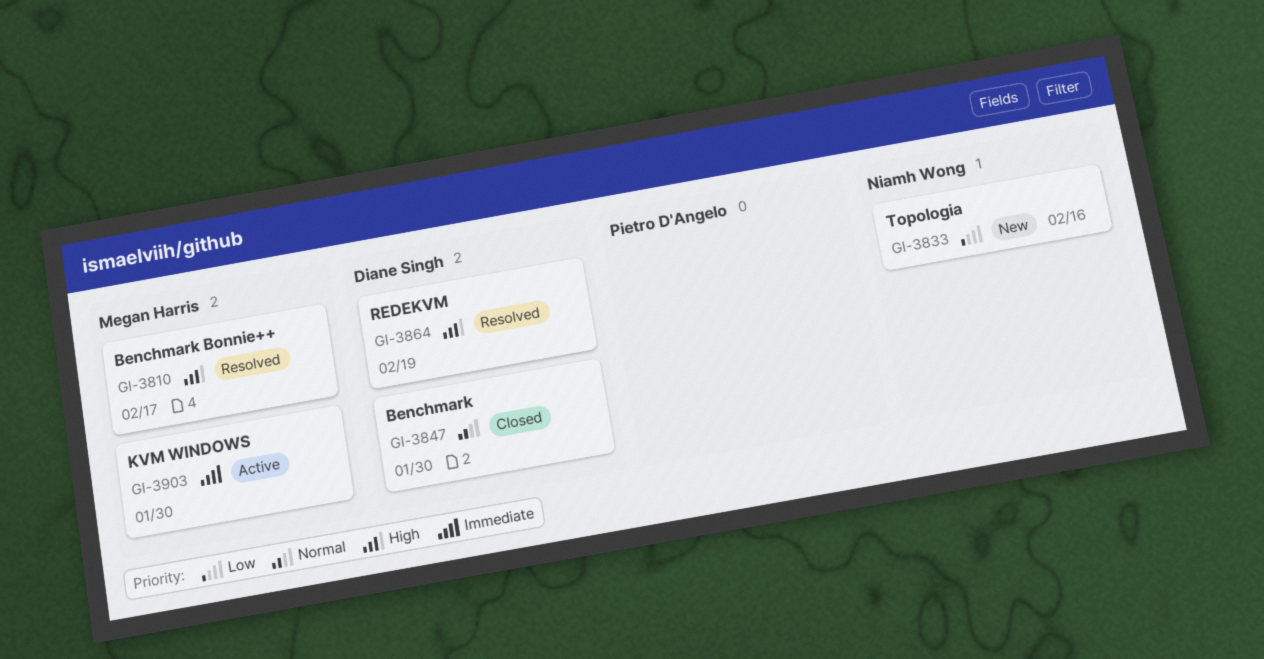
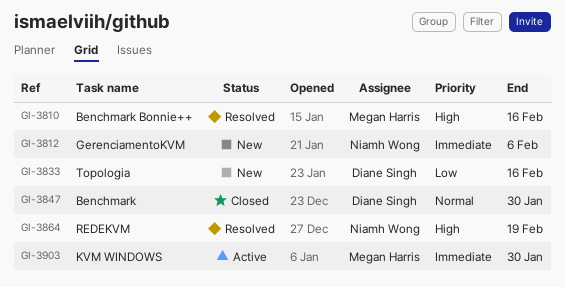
GI-3810, due: Feb 17 -> Feb 16
GI-3812: none -> present
GI-3833, owner: Niamh Wong -> Diane Singh
GI-3864, owner: Diane Singh -> Niamh Wong

